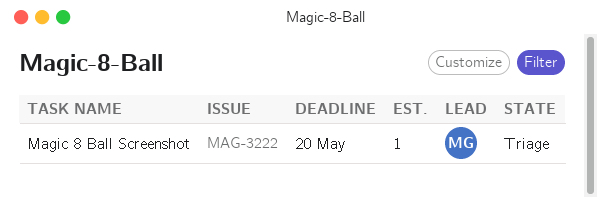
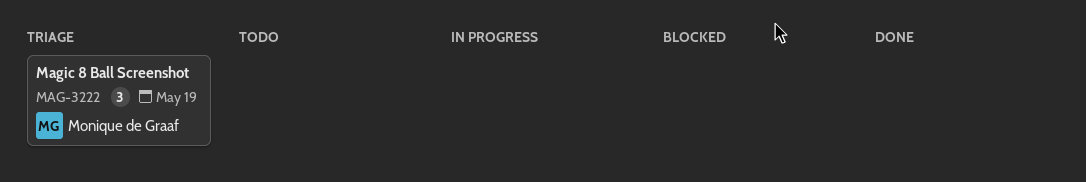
MAG-3222, estimate: 1 -> 3
MAG-3222, due: May 20 -> May 19

